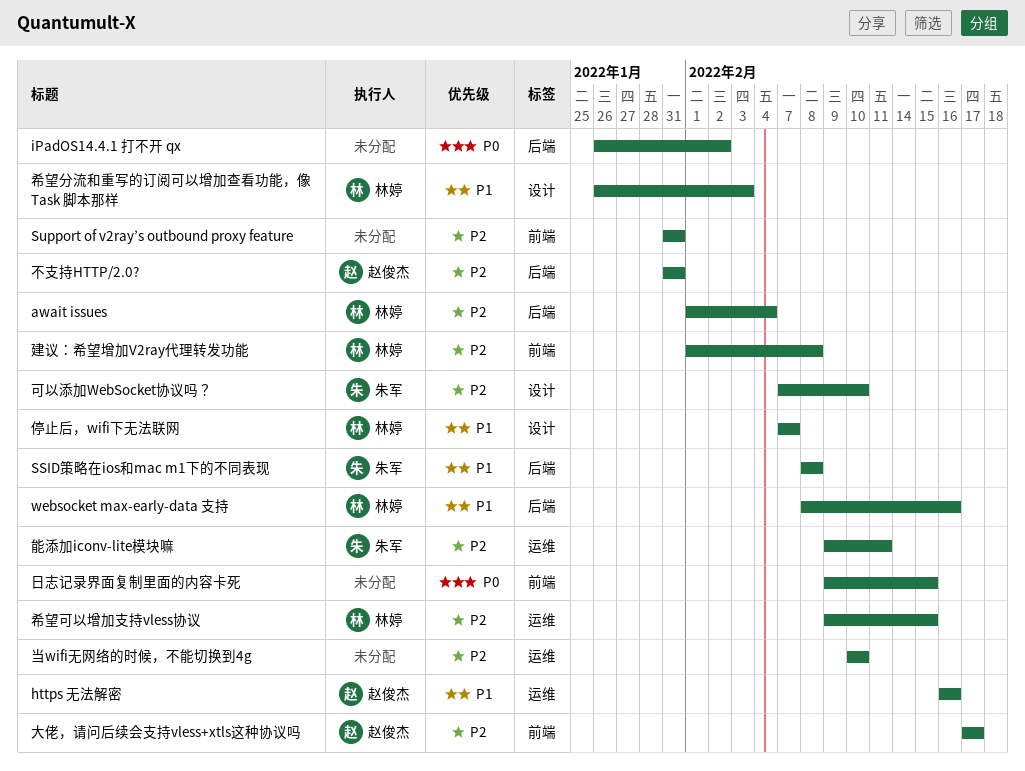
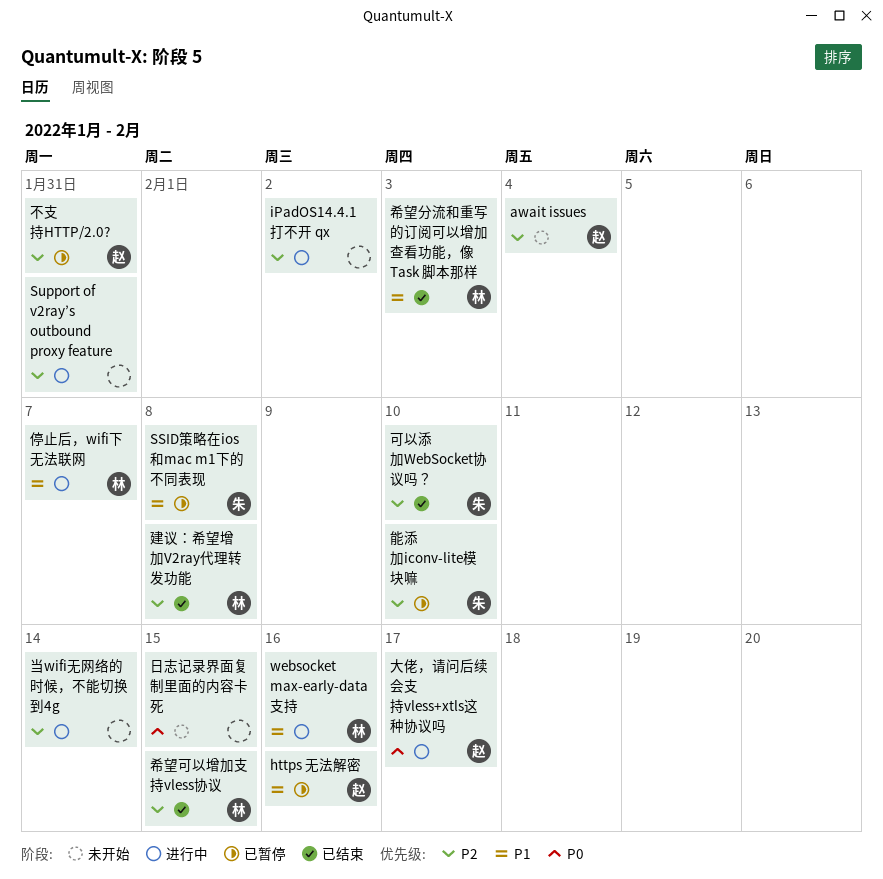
await issues, owner: 林婷 -> 赵俊杰
iPadOS14.4.1 打不开 qx, priority: P0 -> P2
大佬，请问后续会支持vless+xtls这种协议吗, priority: P2 -> P0
当wifi无网络的时候，不能切换到4g, due: Feb 10 -> Feb 14
能添加iconv-lite模块嘛, due: Feb 11 -> Feb 10

